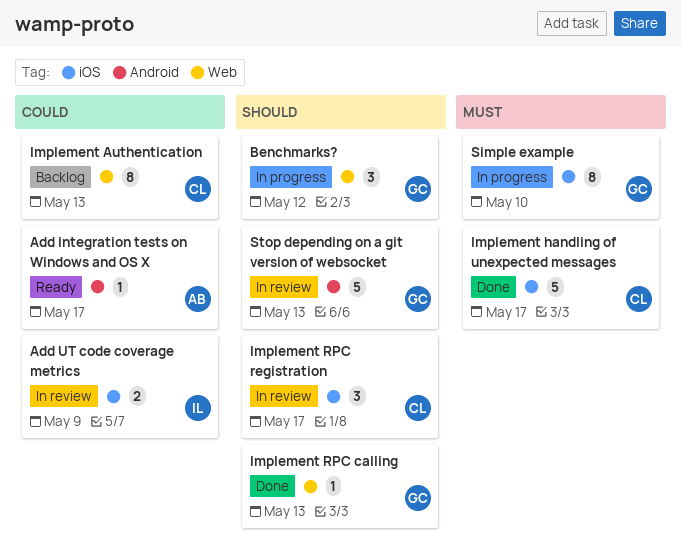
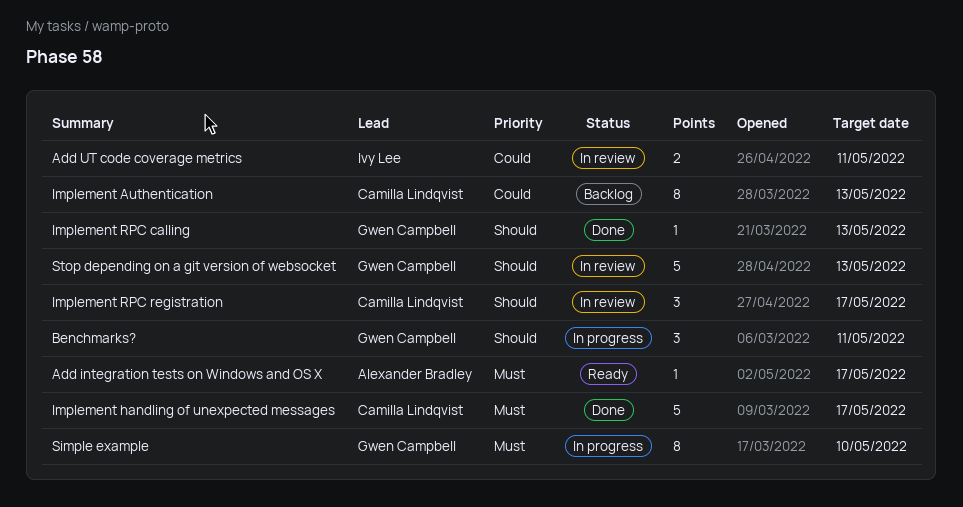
Add integration tests on Windows and OS X, priority: Could -> Must
Add UT code coverage metrics, due: May 9 -> May 11
Benchmarks?, due: May 12 -> May 11

